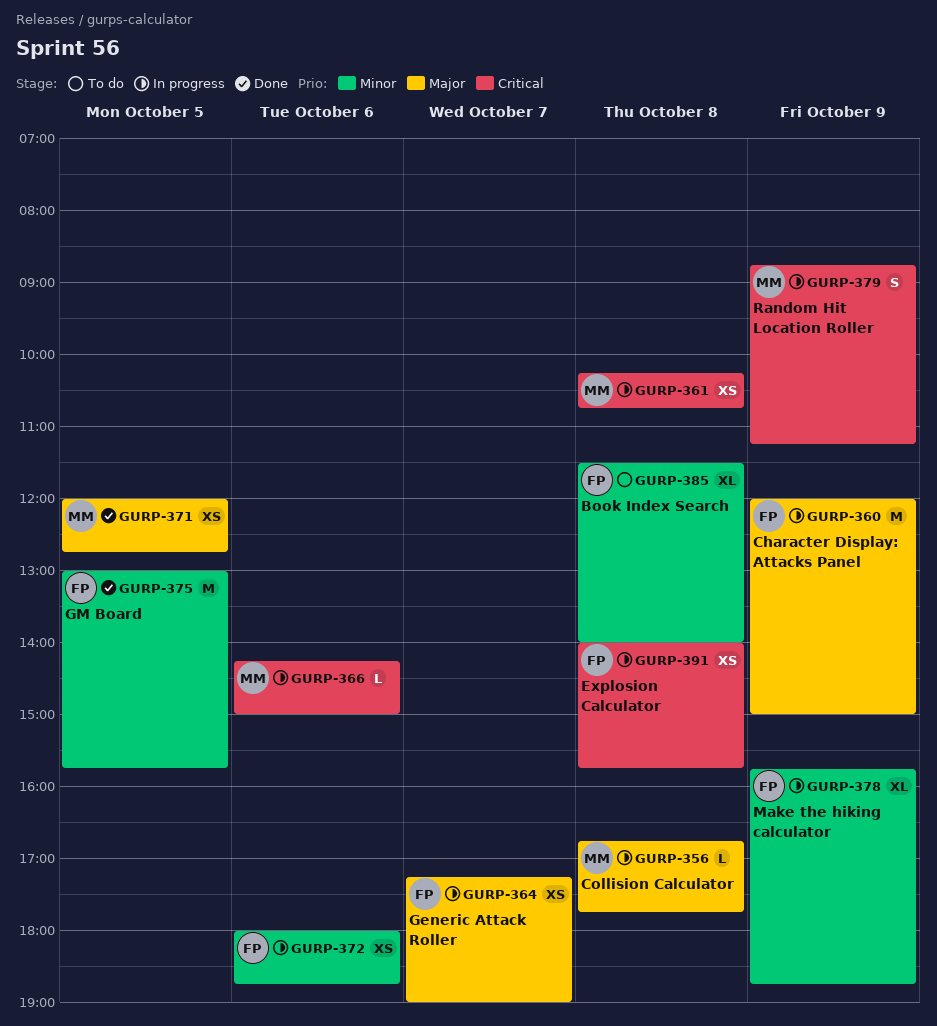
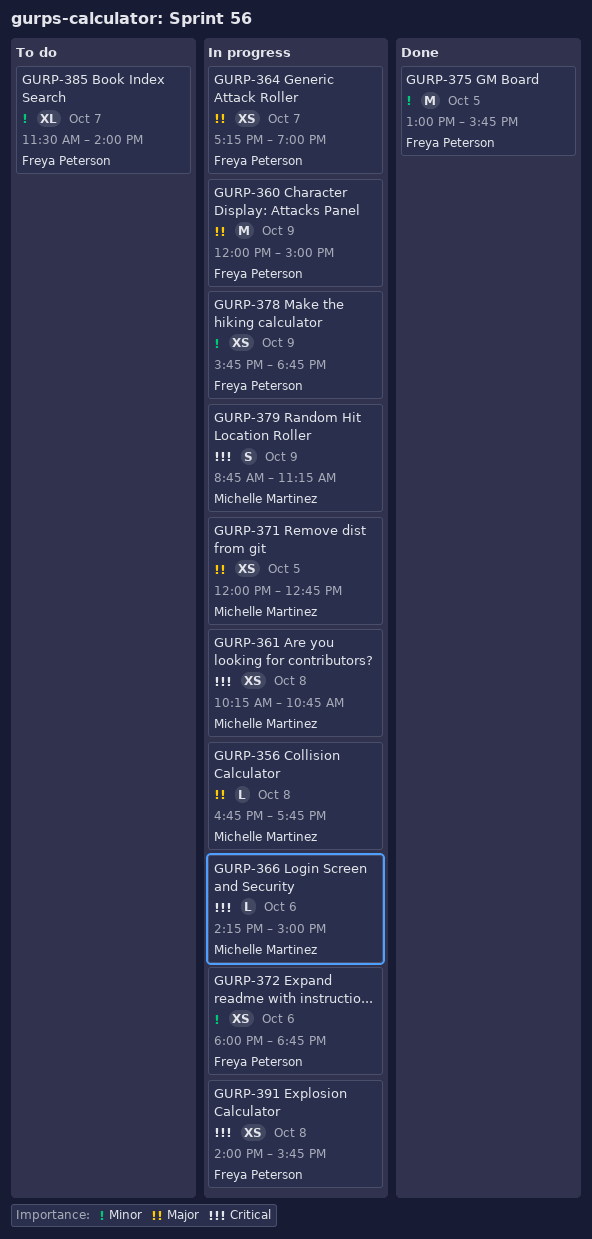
GURP-371, status: Done -> In progress
GURP-378, estimate: XL -> XS
GURP-385, day: Oct 8 -> Oct 7

